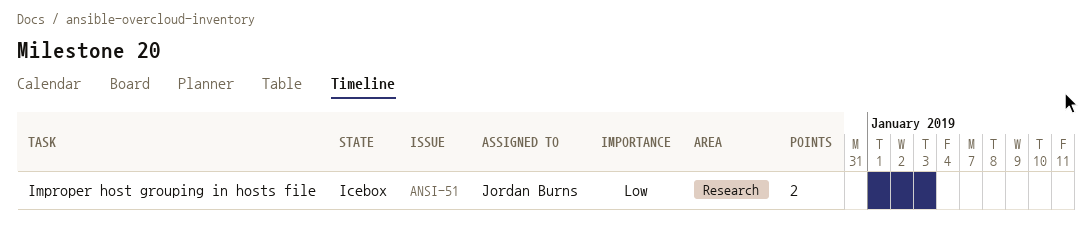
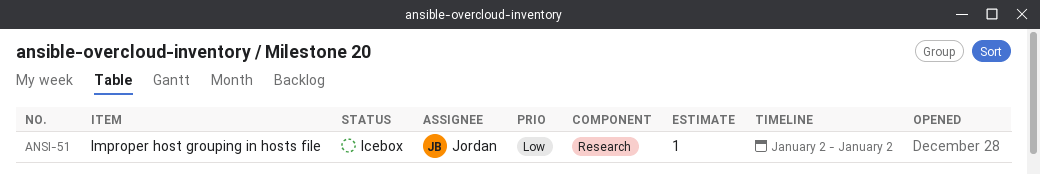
ANSI-51, estimate: 2 -> 1
ANSI-51, start: Jan 1 -> Jan 2
ANSI-51, due: Jan 3 -> Jan 2

